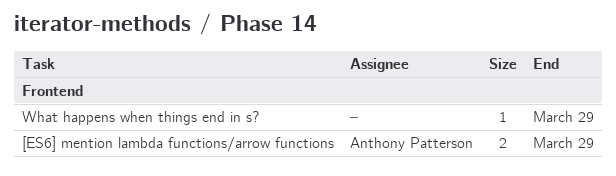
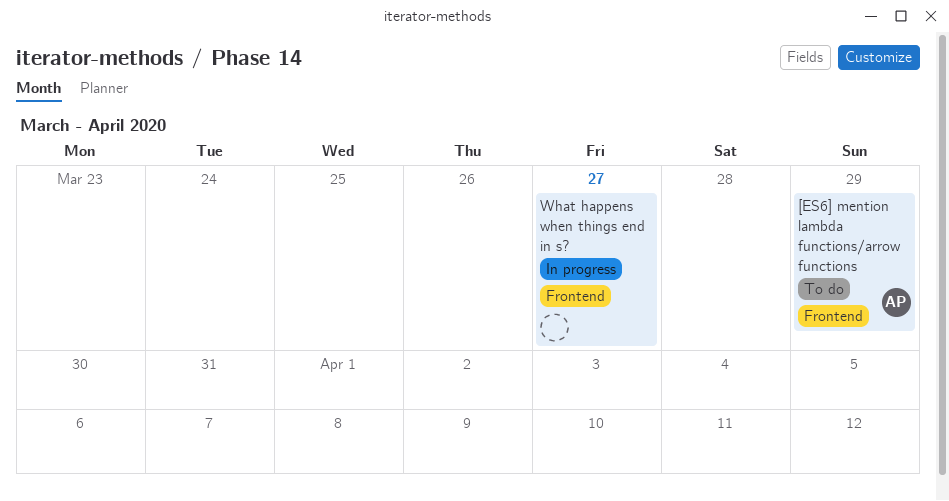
What happens when things end in s?, due: Mar 29 -> Mar 27

